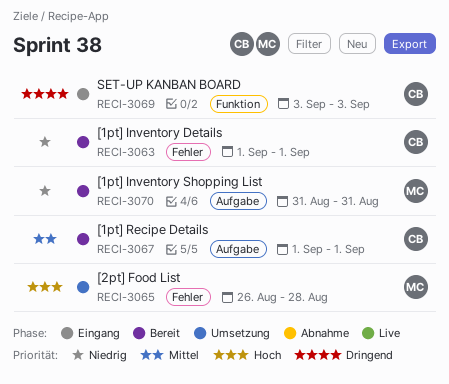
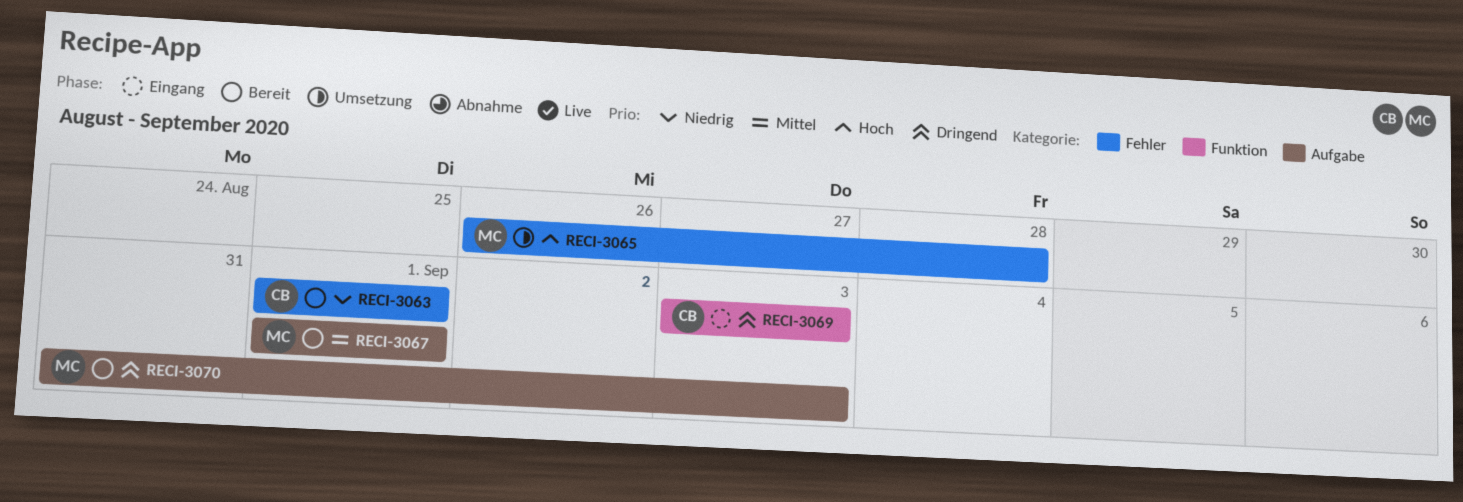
RECI-3067, owner: CB -> MC
RECI-3070, priority: Niedrig -> Dringend
RECI-3070, due: Aug 31 -> Sep 3

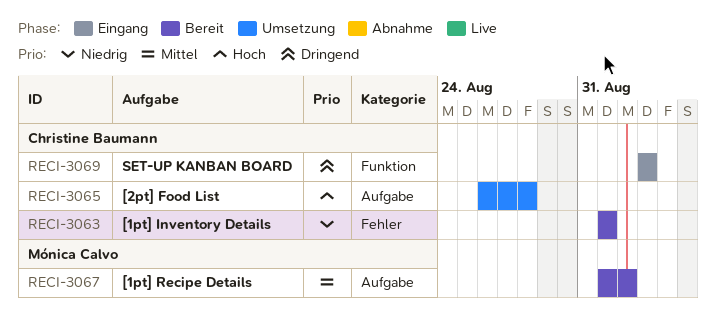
RECI-3065, owner: Mónica Calvo -> Christine Baumann
RECI-3065, label: Fehler -> Aufgabe
RECI-3067, due: Sep 1 -> Sep 2
RECI-3070: present -> none

